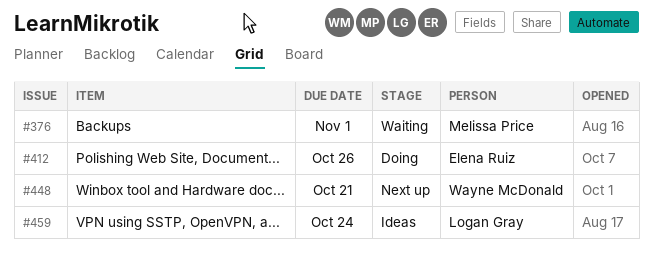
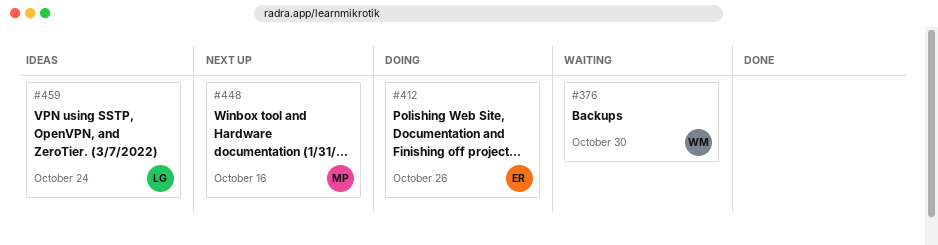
#376, owner: Melissa Price -> Wayne McDonald
#376, due: Nov 1 -> Oct 30
#448, owner: Wayne McDonald -> Melissa Price
#448, due: Oct 21 -> Oct 16

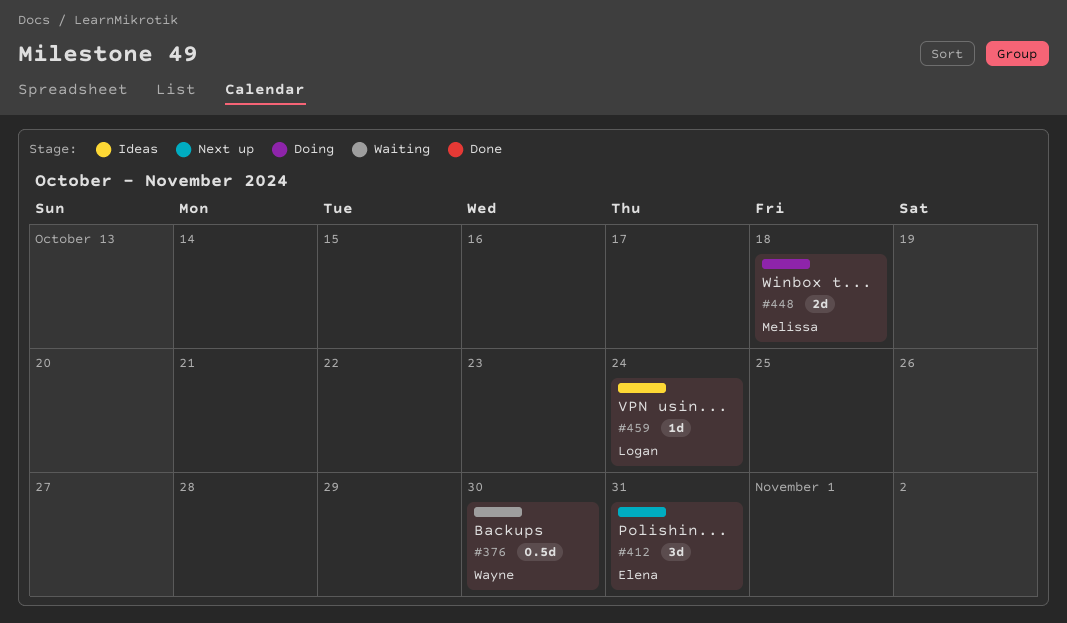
#412, status: Doing -> Next up
#412, due: Oct 26 -> Oct 31
#448, status: Next up -> Doing
#448, due: Oct 16 -> Oct 18

